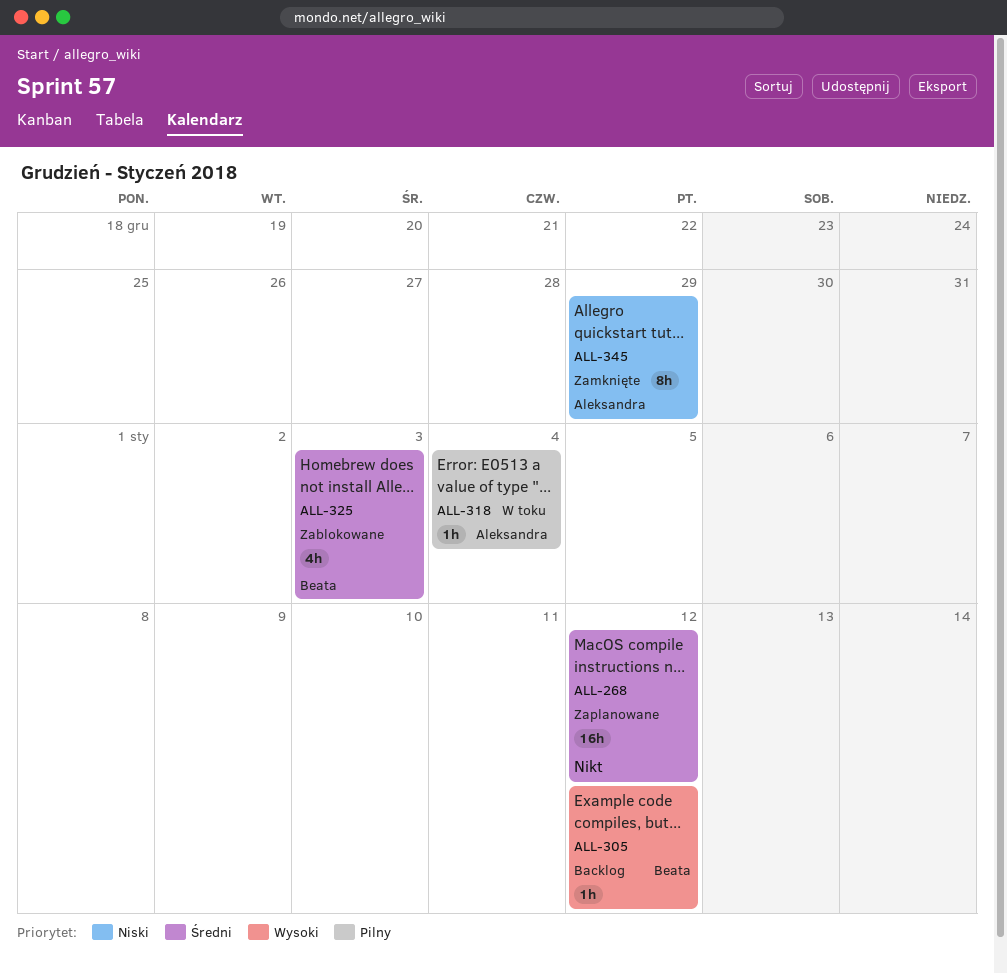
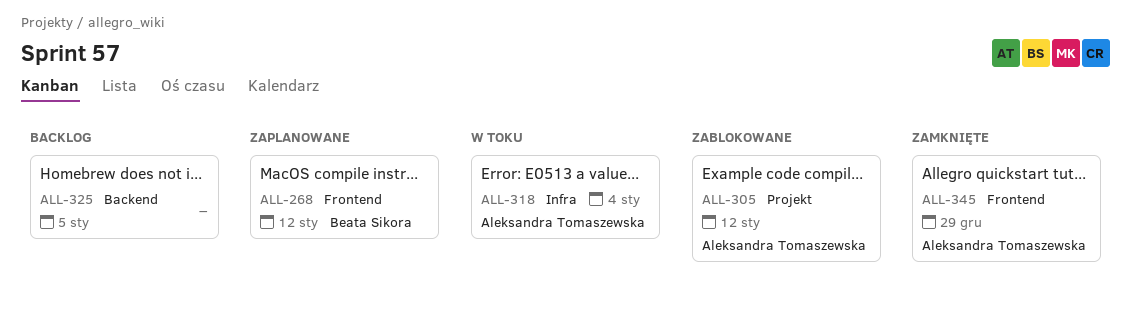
ALL-268, owner: none -> Beata Sikora
ALL-305, status: Backlog -> Zablokowane
ALL-305, owner: Beata Sikora -> Aleksandra Tomaszewska
ALL-325, status: Zablokowane -> Backlog
ALL-325, owner: Beata Sikora -> none
ALL-325, due: Jan 3 -> Jan 5

